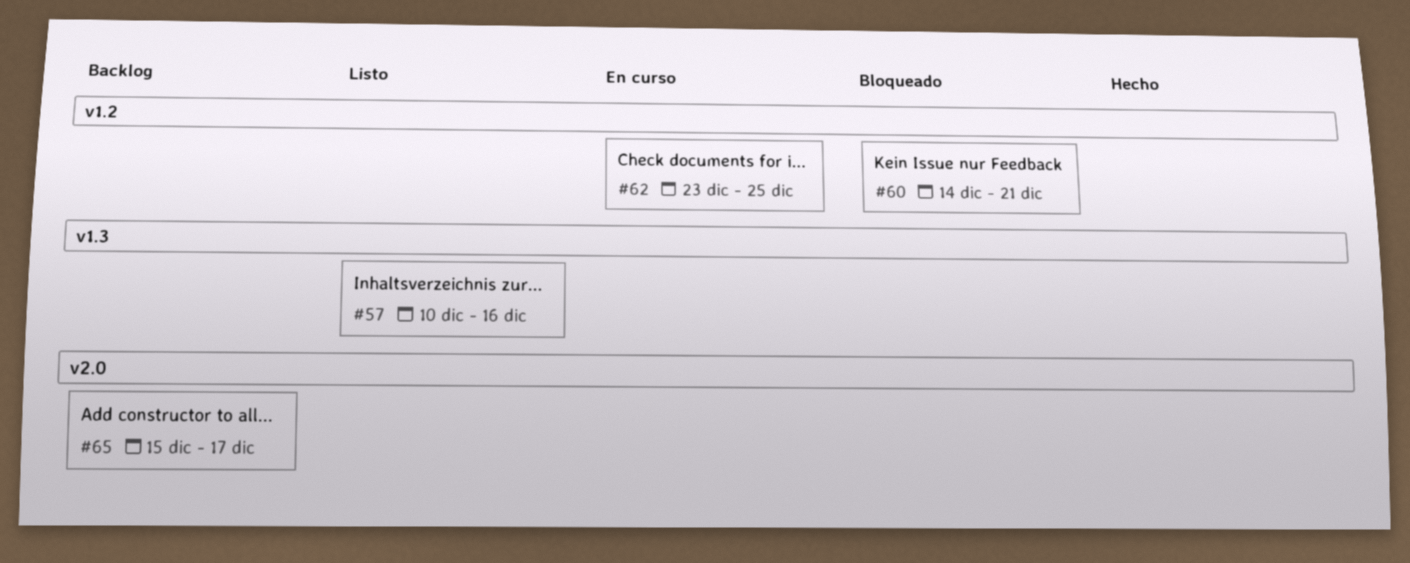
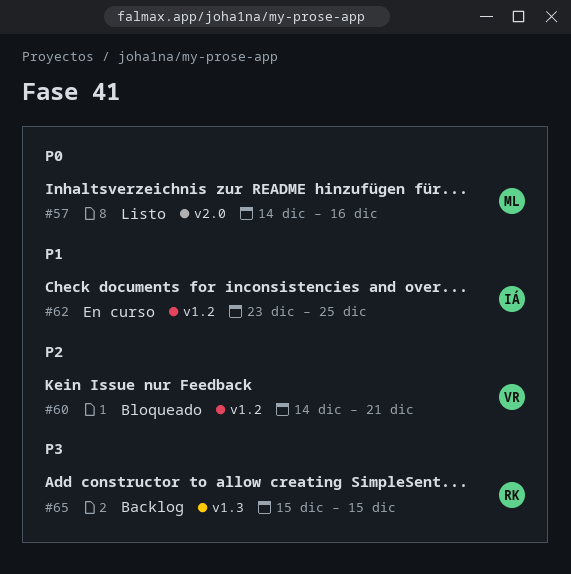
#57, label: v1.3 -> v2.0
#57, start: Dec 10 -> Dec 14
#65, label: v2.0 -> v1.3
#65, due: Dec 17 -> Dec 15

